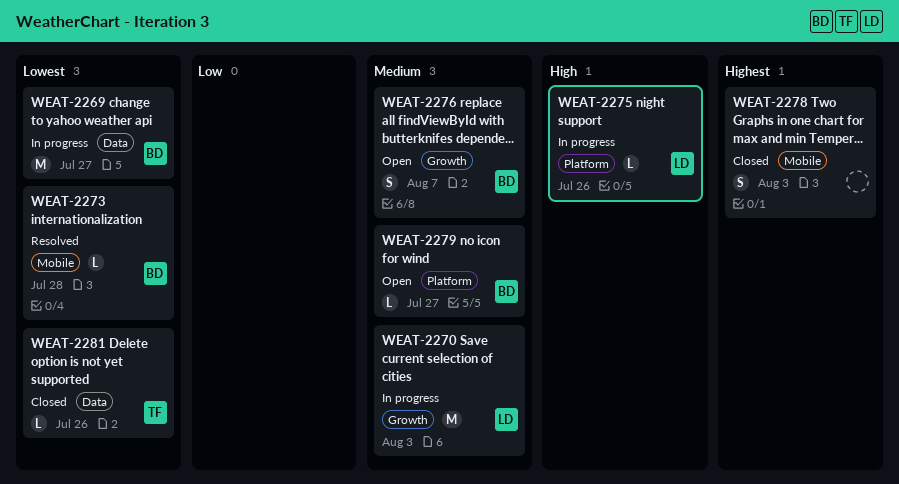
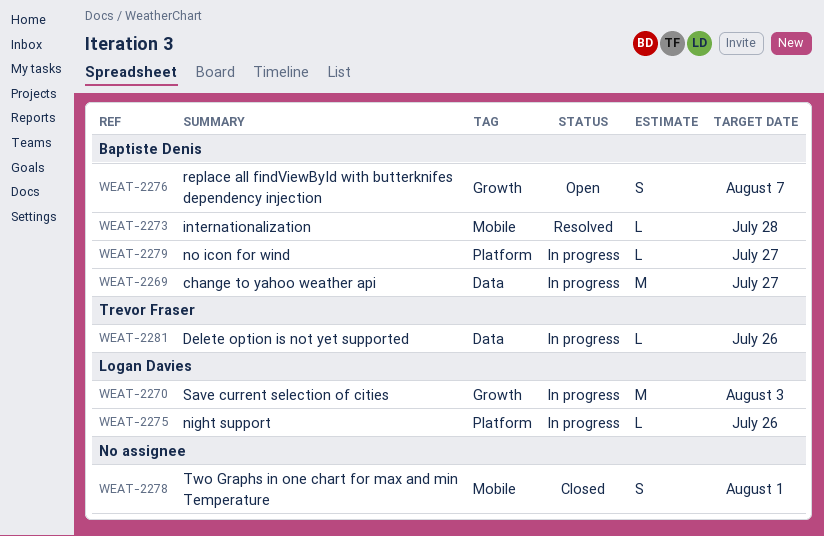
WEAT-2278, due: Aug 3 -> Aug 1
WEAT-2279, status: Open -> In progress
WEAT-2281, status: Closed -> In progress

